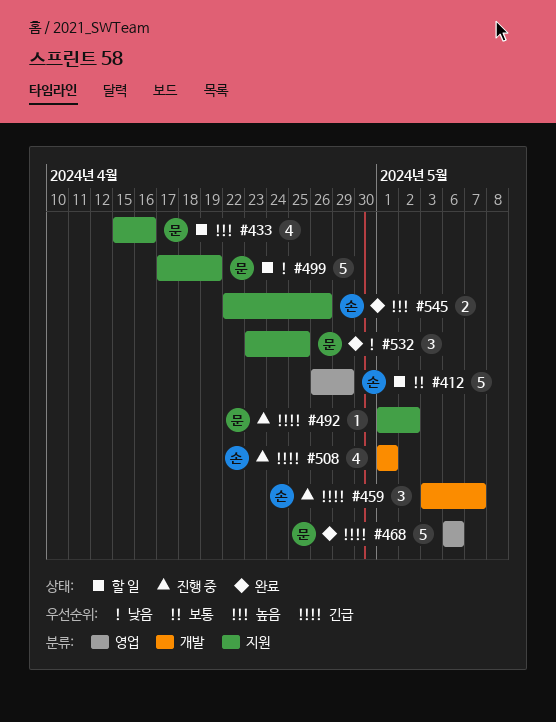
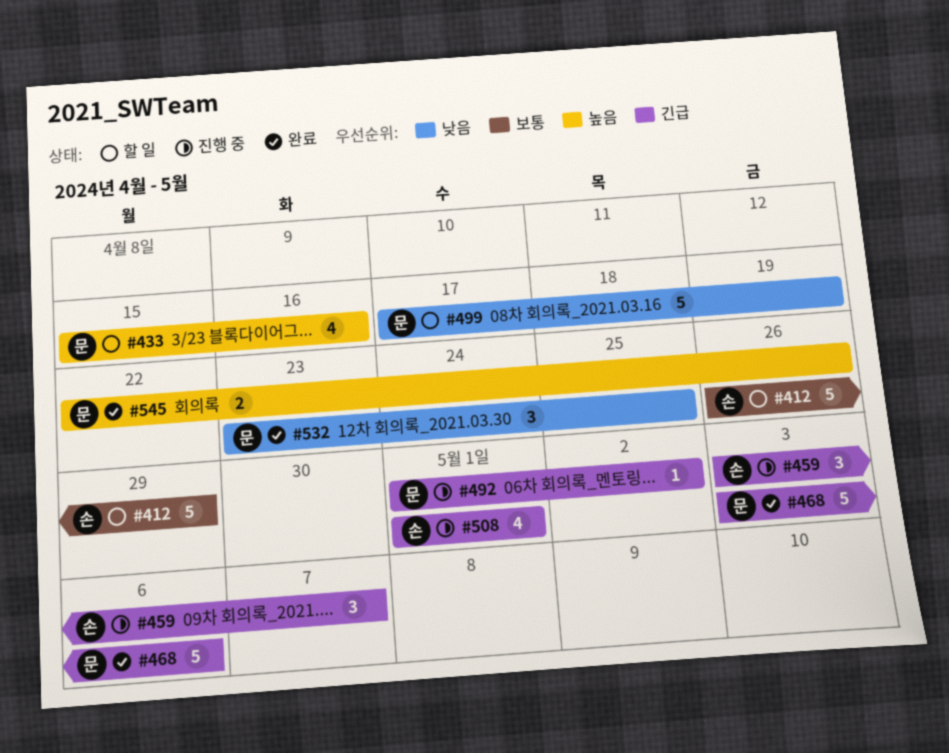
#468, start: May 6 -> May 3
#545, owner: 손 -> 문

